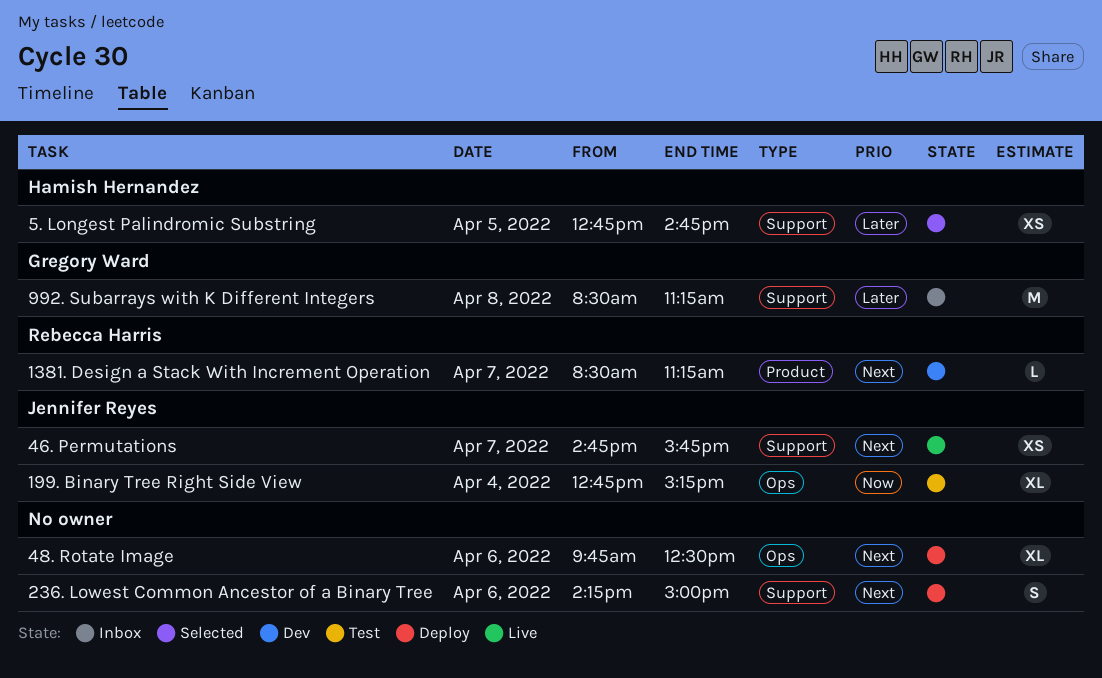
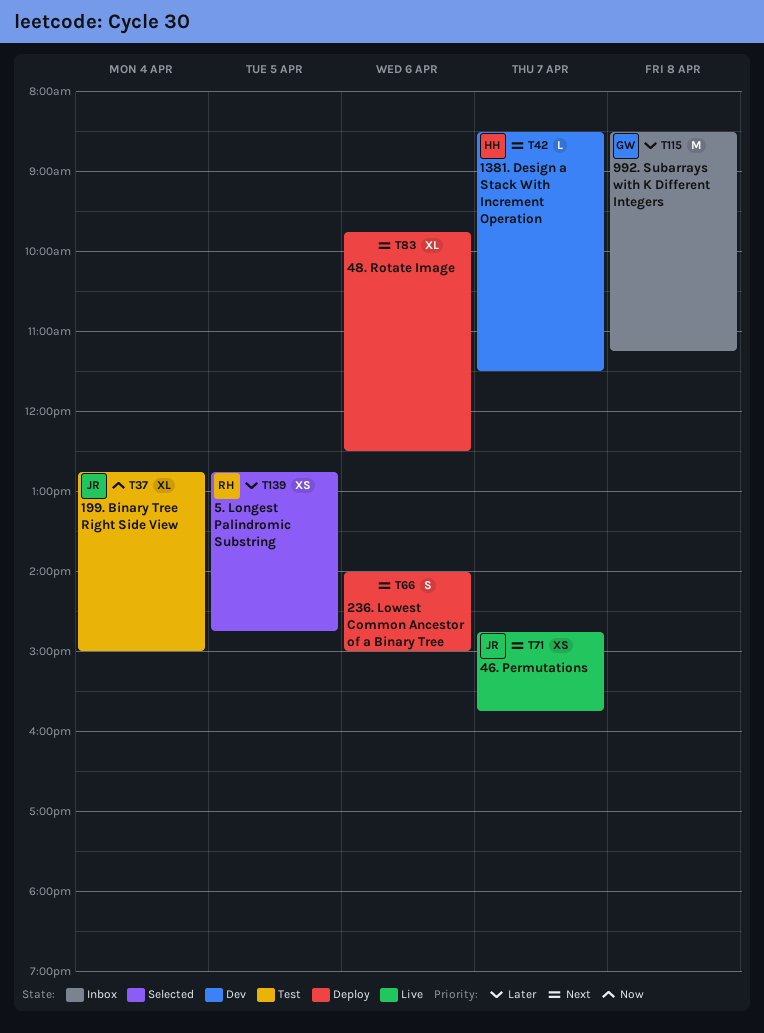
1381. Design a Stack With Increment Operation, owner: Rebecca Harris -> Hamish Hernandez
1381. Design a Stack With Increment Operation, ends: 11:15 -> 11:30
199. Binary Tree Right Side View, ends: 15:15 -> 15:00
236. Lowest Common Ancestor of a Binary Tree, begins: 14:15 -> 14:00
5. Longest Palindromic Substring, owner: Hamish Hernandez -> Rebecca Harris

